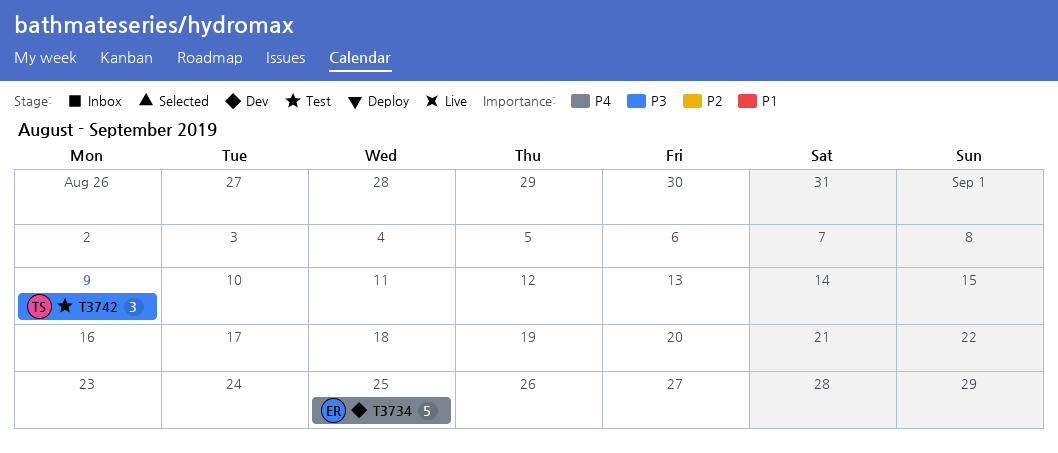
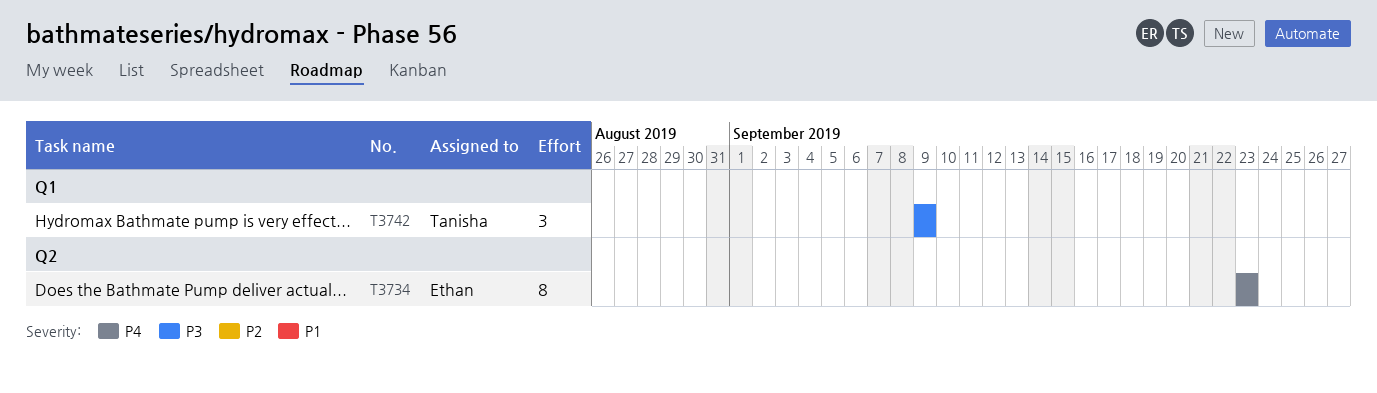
T3734, estimate: 5 -> 8
T3734, start: Sep 25 -> Sep 23
T3734, due: Sep 25 -> Sep 23

